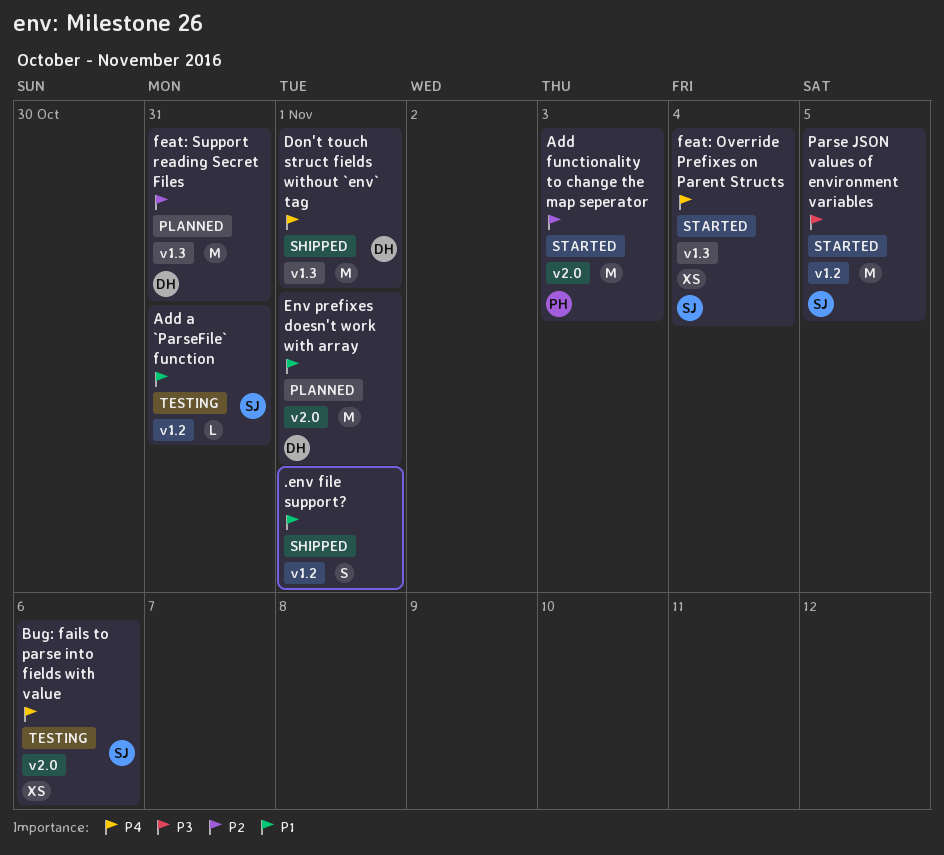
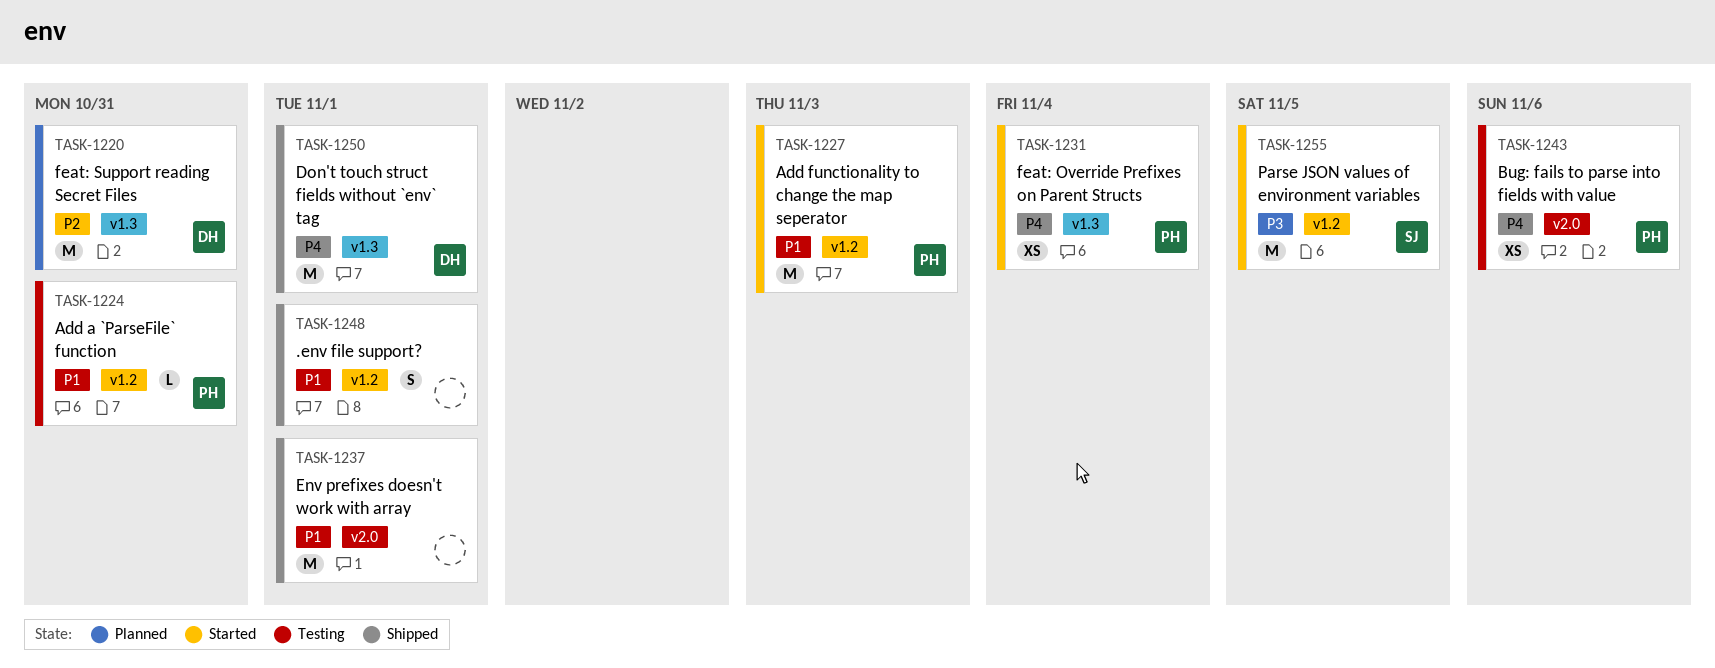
Add a `ParseFile` function, owner: SJ -> PH
Add functionality to change the map seperator, priority: P2 -> P1
Add functionality to change the map seperator, label: v2.0 -> v1.2
Bug: fails to parse into fields with value, owner: SJ -> PH
Env prefixes doesn't work with array, status: Planned -> Shipped
Env prefixes doesn't work with array, owner: DH -> none
feat: Override Prefixes on Parent Structs, owner: SJ -> PH

